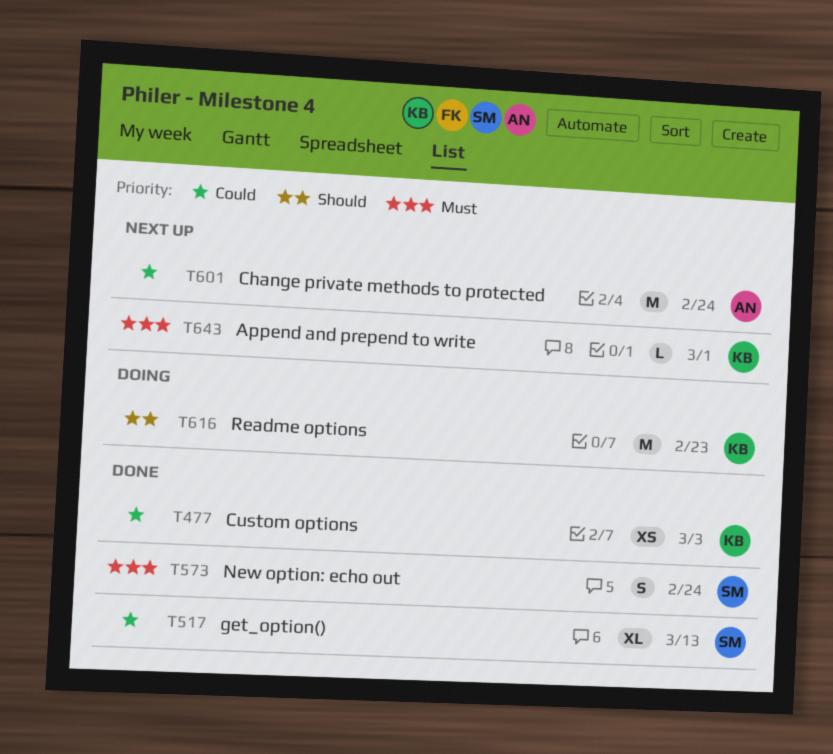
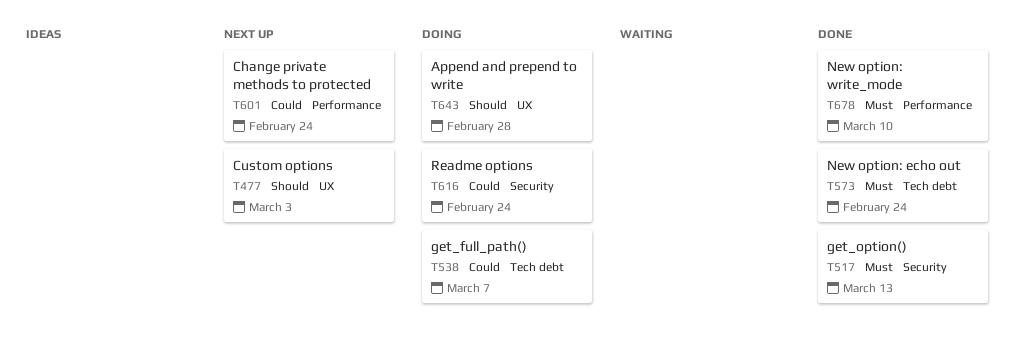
T477, status: Done -> Next up
T477, priority: Could -> Should
T517, priority: Could -> Must
T538: none -> present
T616, priority: Should -> Could
T616, due: Feb 23 -> Feb 24
T643, status: Next up -> Doing
T643, priority: Must -> Should
T643, due: Mar 1 -> Feb 28
T678: none -> present

